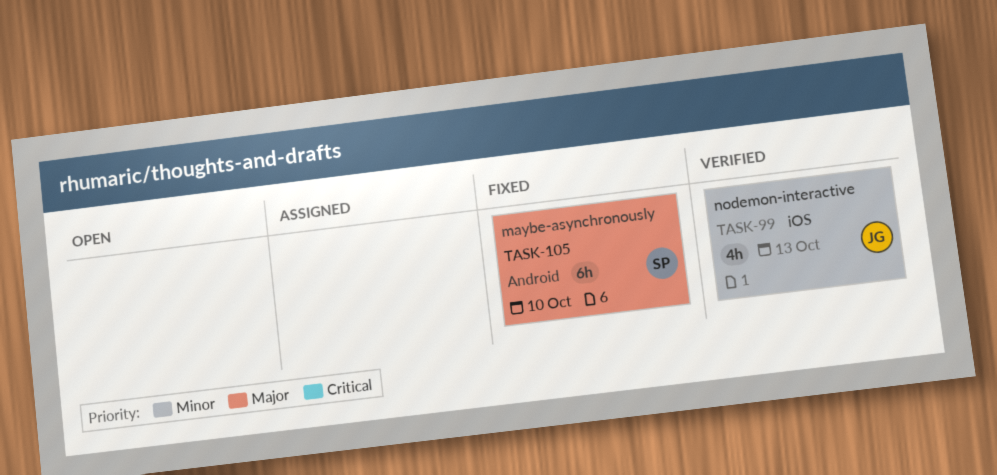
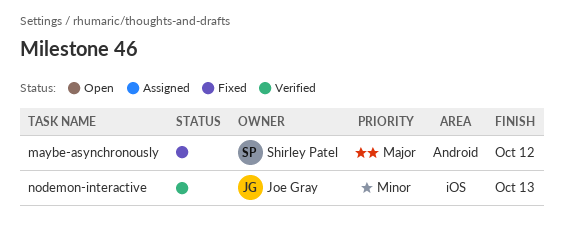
maybe-asynchronously, due: Oct 10 -> Oct 12

